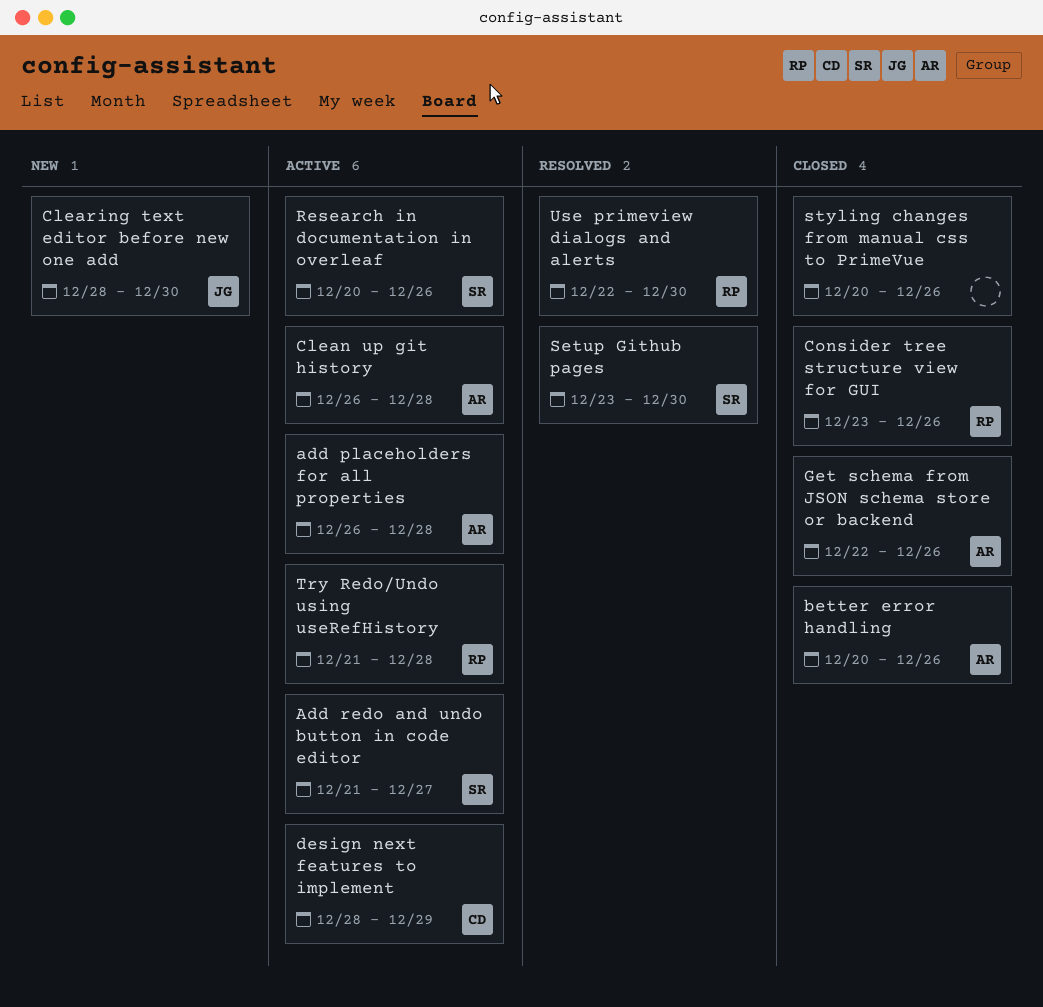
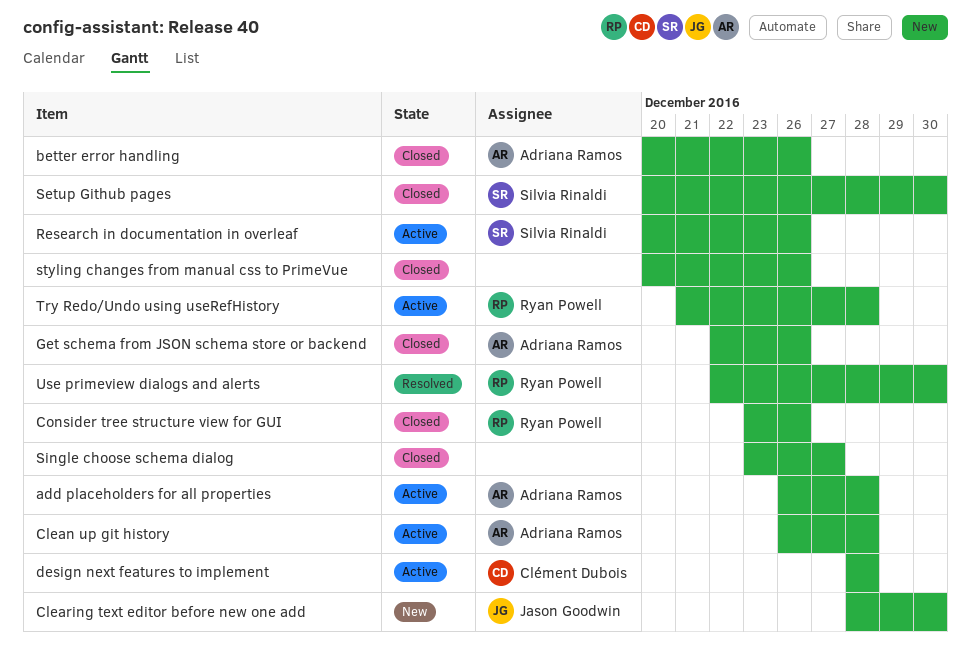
Add redo and undo button in code editor: present -> none
design next features to implement, due: Dec 29 -> Dec 28
Setup Github pages, status: Resolved -> Closed
Setup Github pages, start: Dec 23 -> Dec 20
Single choose schema dialog: none -> present

